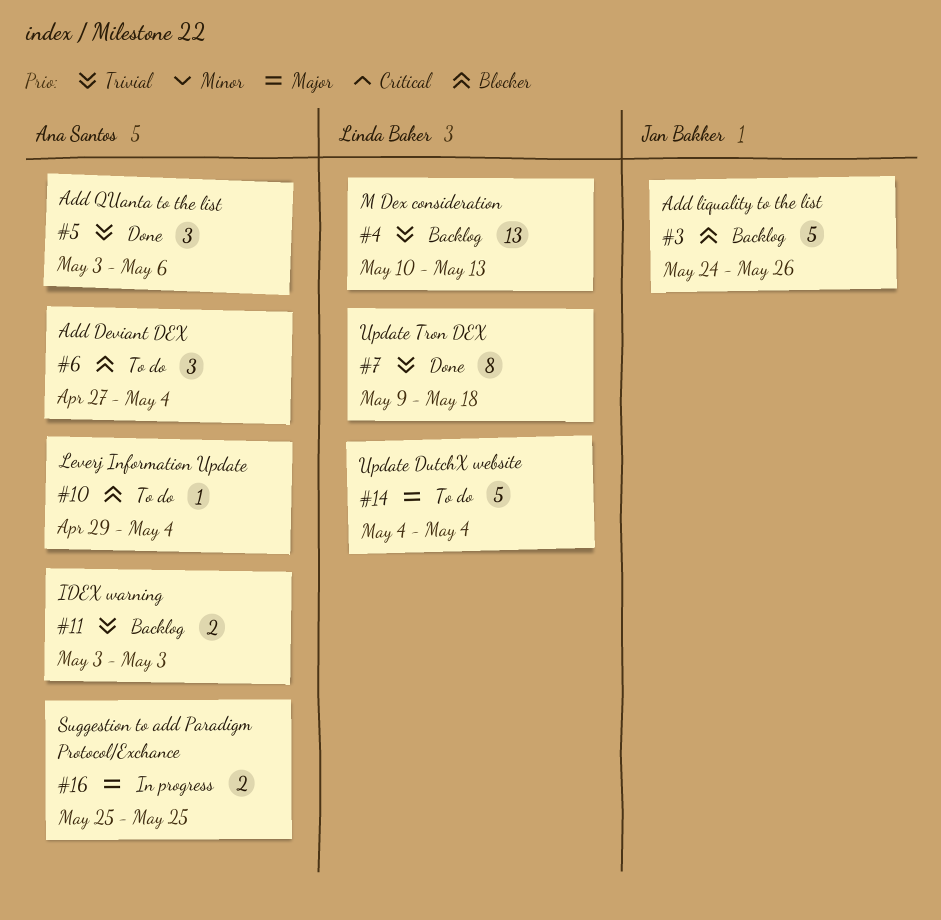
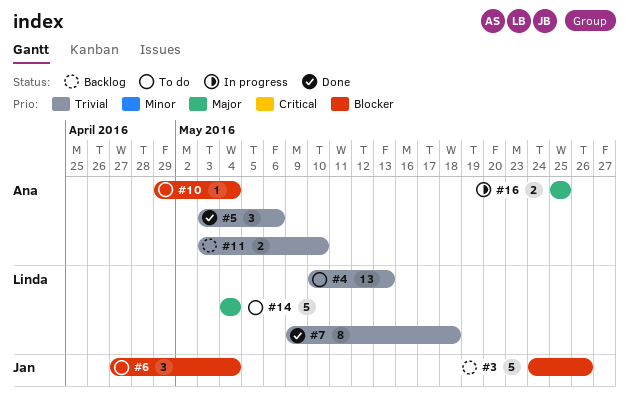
#4, status: Backlog -> To do
#6, owner: Ana Santos -> Jan Bakker
#11, due: May 3 -> May 10

